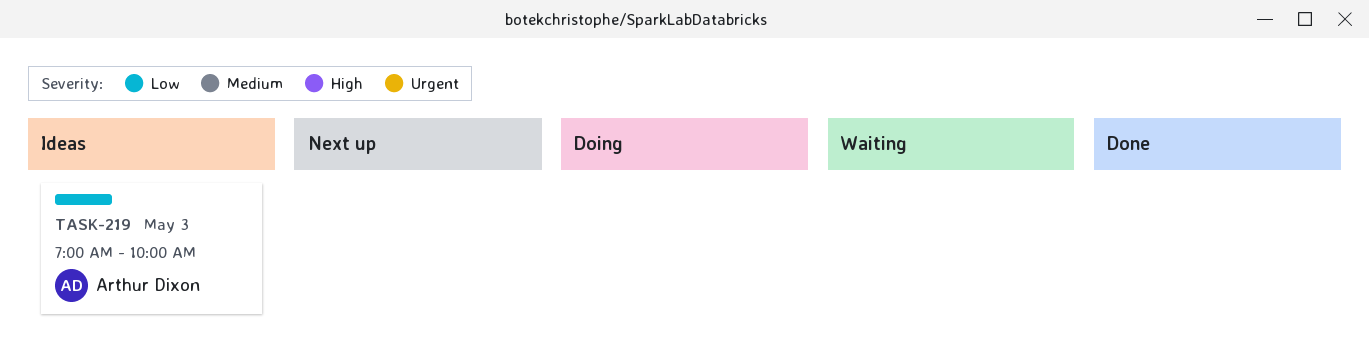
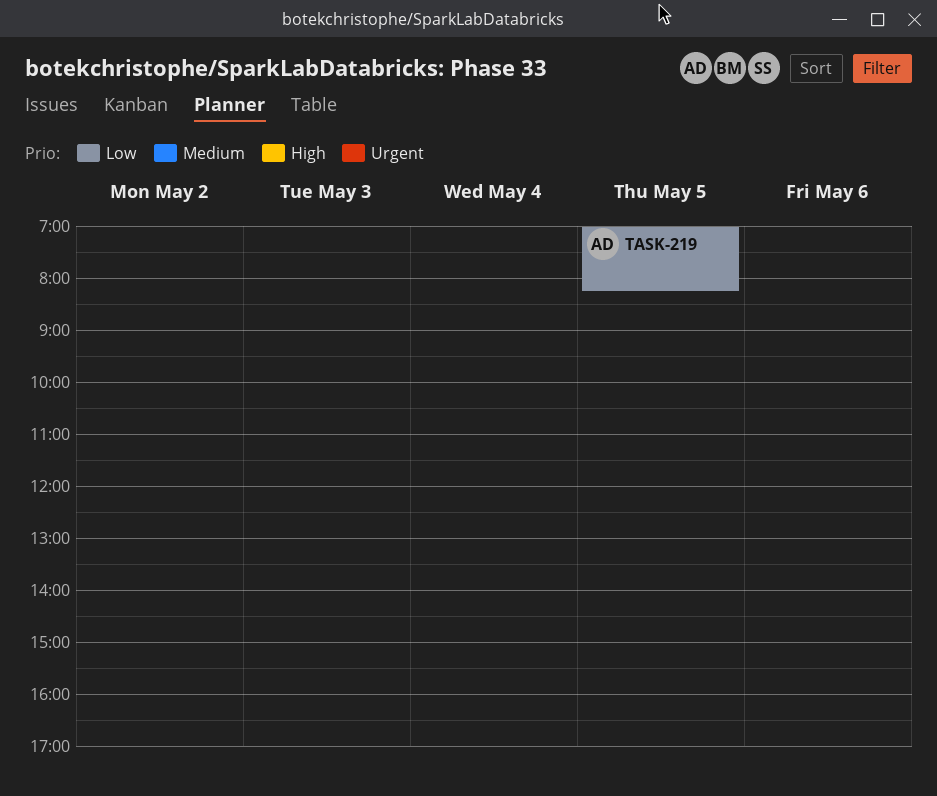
TASK-219, day: May 3 -> May 5
TASK-219, ends: 10:00 -> 08:15

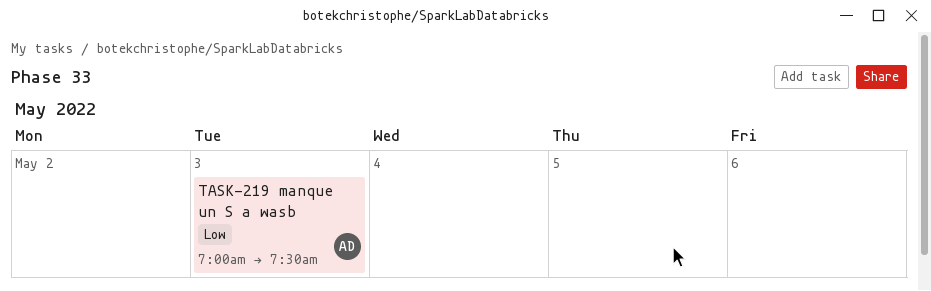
TASK-219, day: May 5 -> May 3
TASK-219, ends: 08:15 -> 07:30

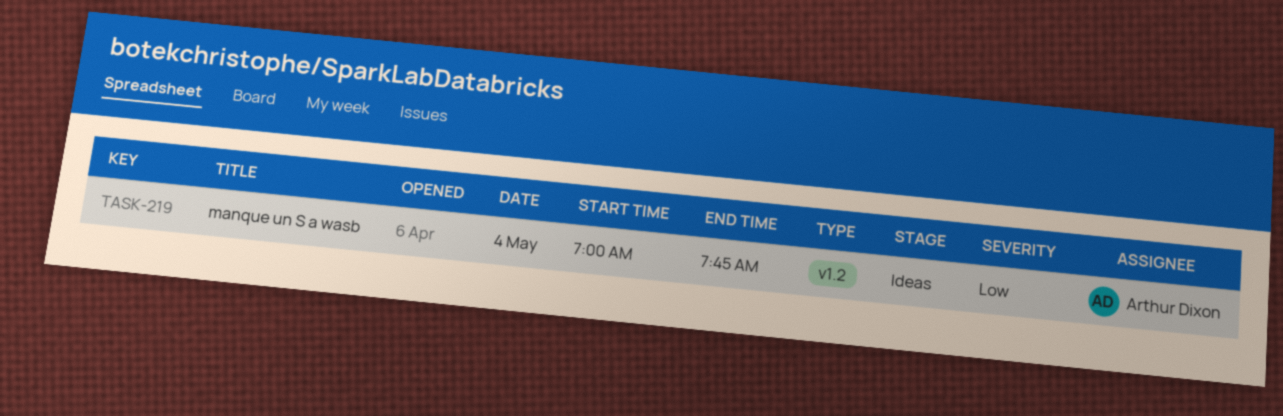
TASK-219, day: May 3 -> May 4
TASK-219, ends: 07:30 -> 07:45

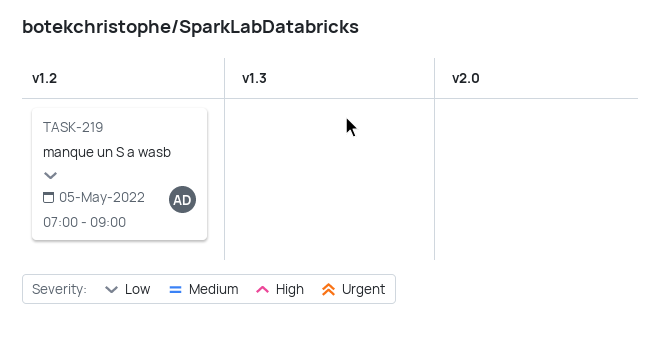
TASK-219, day: May 4 -> May 5
TASK-219, ends: 07:45 -> 09:00

